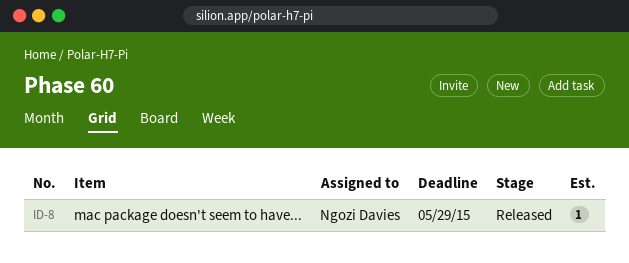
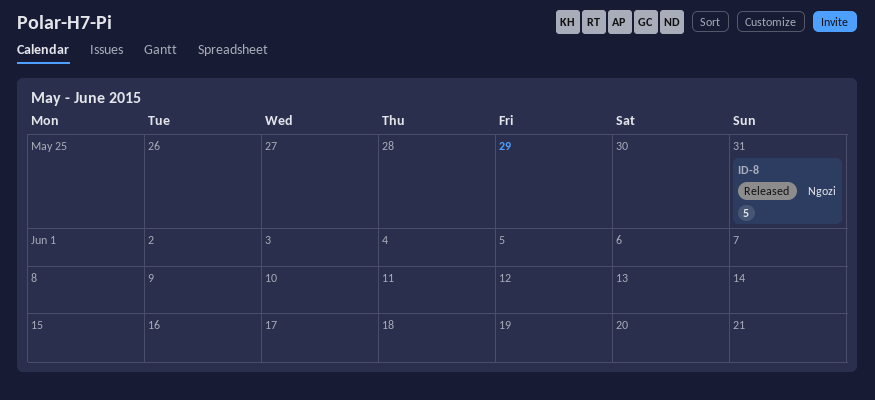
ID-8, estimate: 1 -> 5
ID-8, due: May 29 -> May 31

